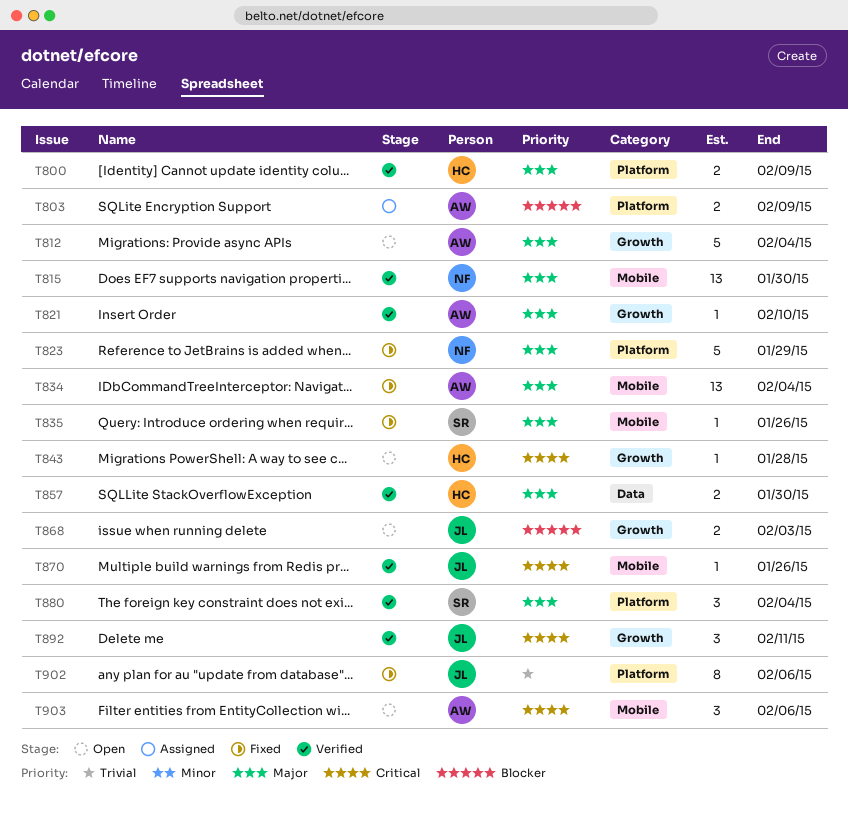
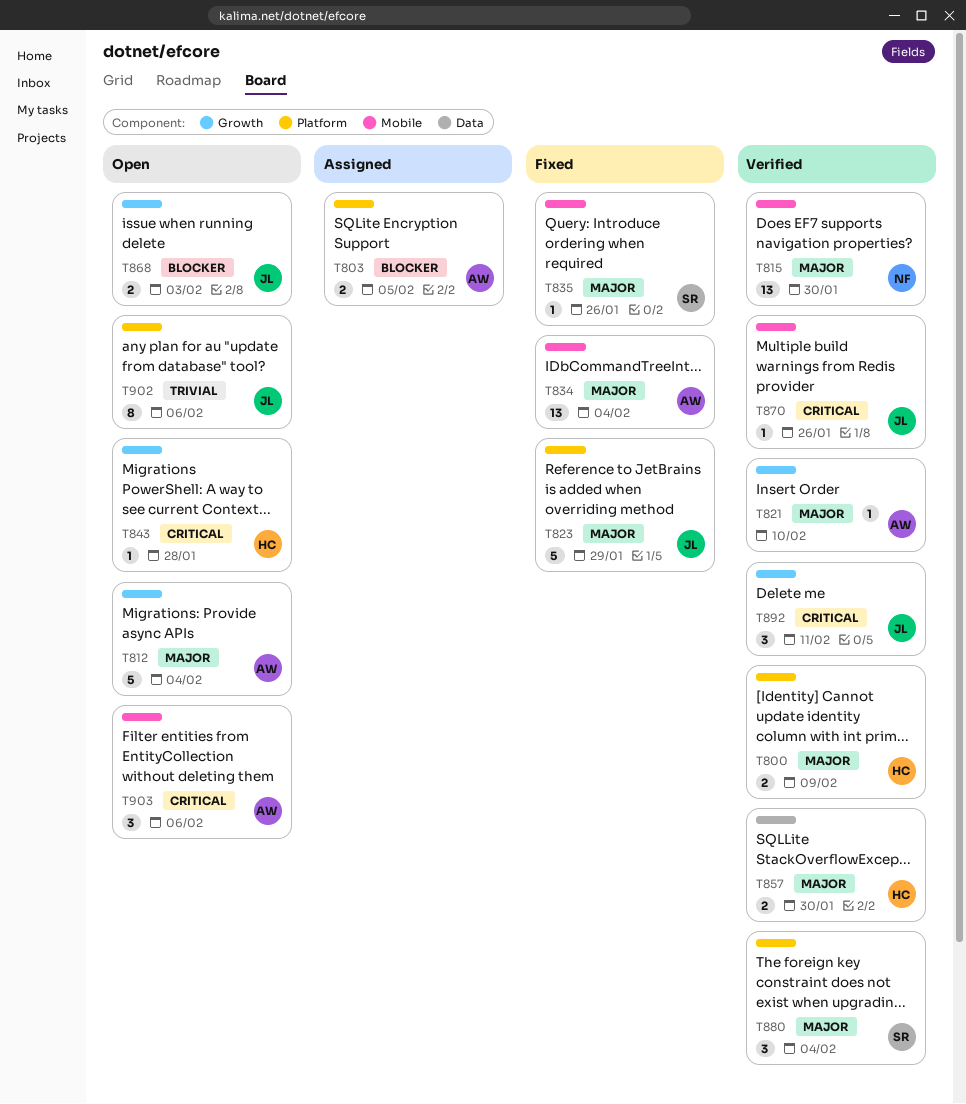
T803, due: Feb 9 -> Feb 5
T823, owner: NF -> JL
T902, status: Fixed -> Open

